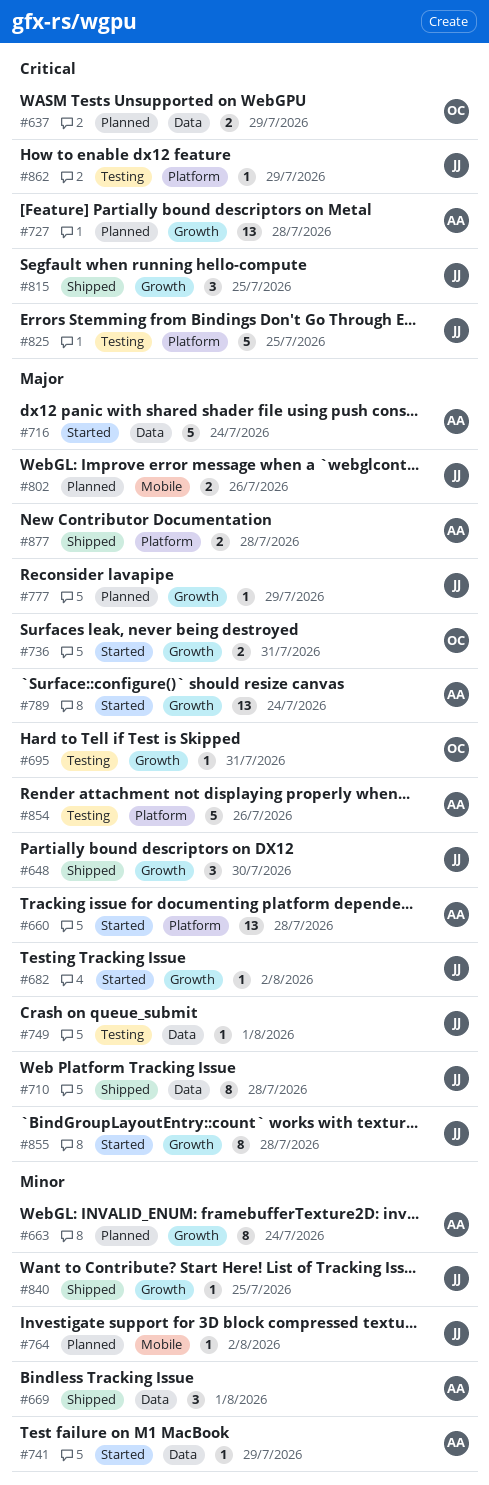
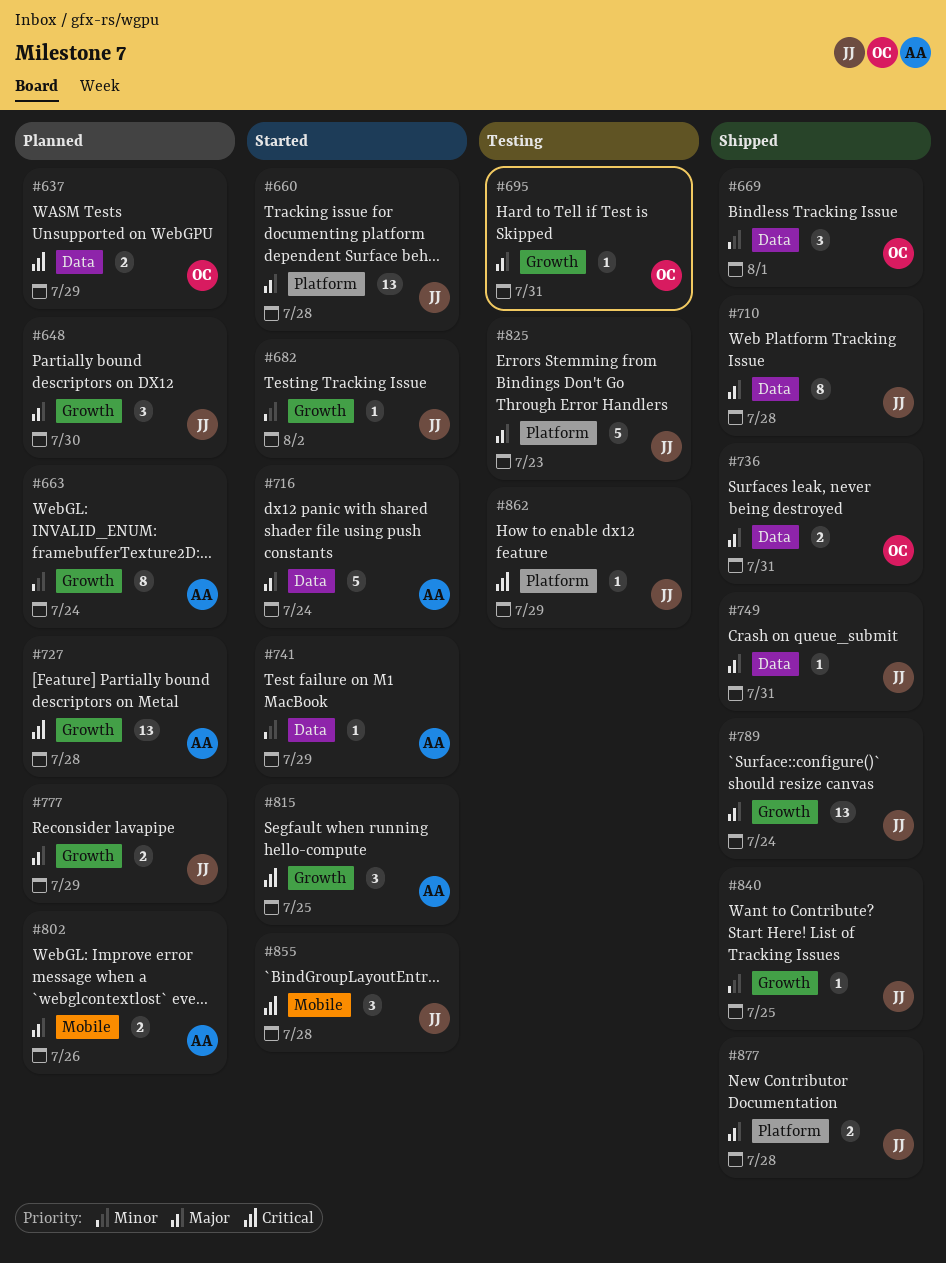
#648, status: Shipped -> Planned
#660, owner: AA -> JJ
#669, owner: AA -> OC
#682, priority: Major -> Minor
#736, status: Started -> Shipped
#736, label: Growth -> Data
#749, status: Testing -> Shipped
#749, due: Aug 1 -> Jul 31
#764: present -> none
#777, estimate: 1 -> 2
#789, status: Started -> Shipped
#789, owner: AA -> JJ
#802, owner: JJ -> AA
#815, status: Shipped -> Started
#815, owner: JJ -> AA
#825, priority: Critical -> Major
#825, due: Jul 25 -> Jul 23
#854: present -> none
#855, priority: Major -> Critical
#855, label: Growth -> Mobile
#855, estimate: 8 -> 3
#877, owner: AA -> JJ

